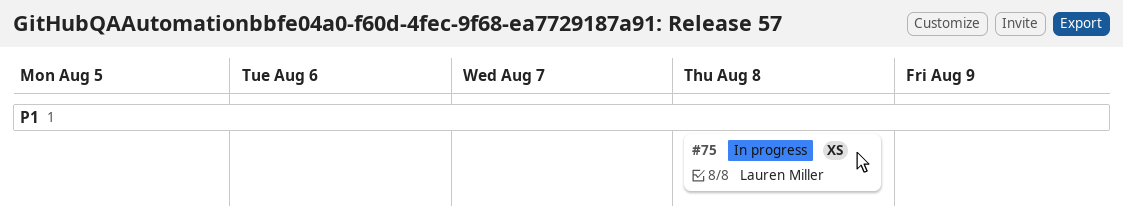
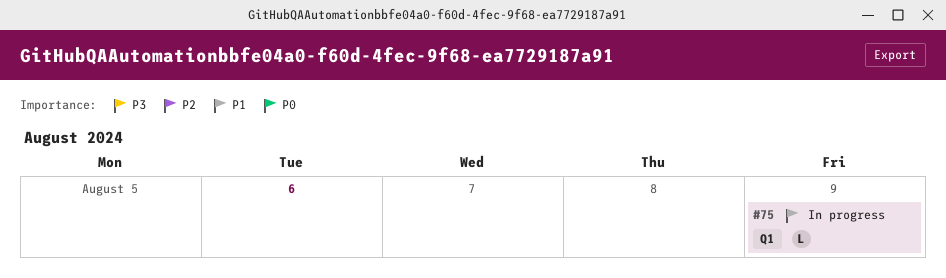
#75, estimate: XS -> L
#75, due: Aug 8 -> Aug 9

